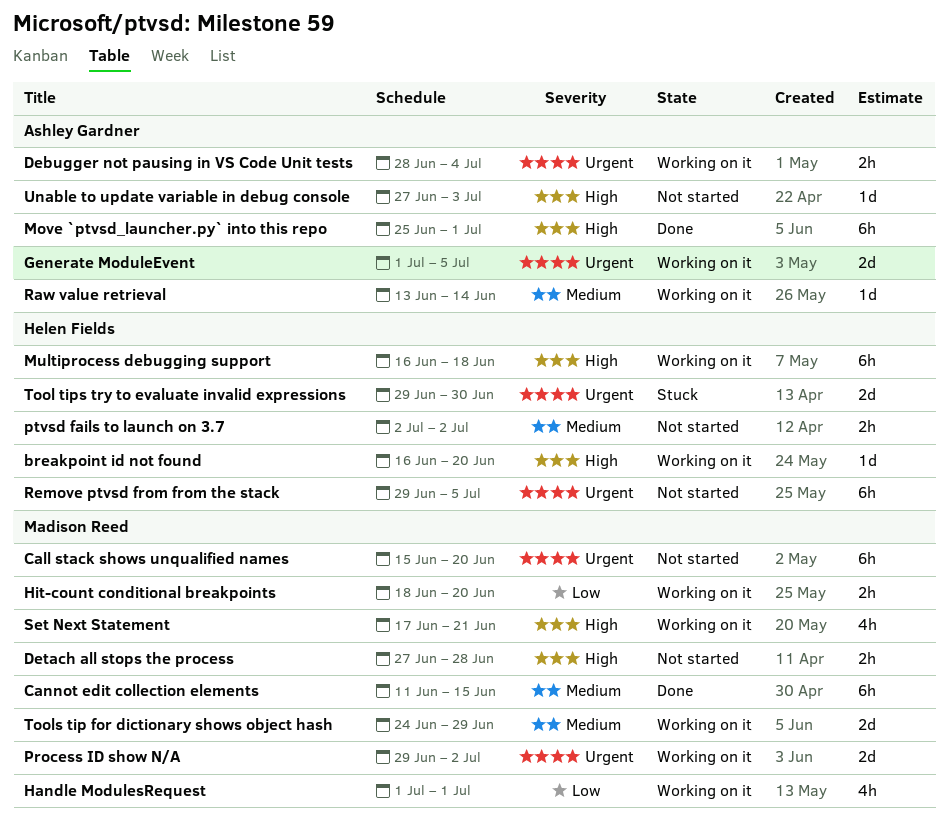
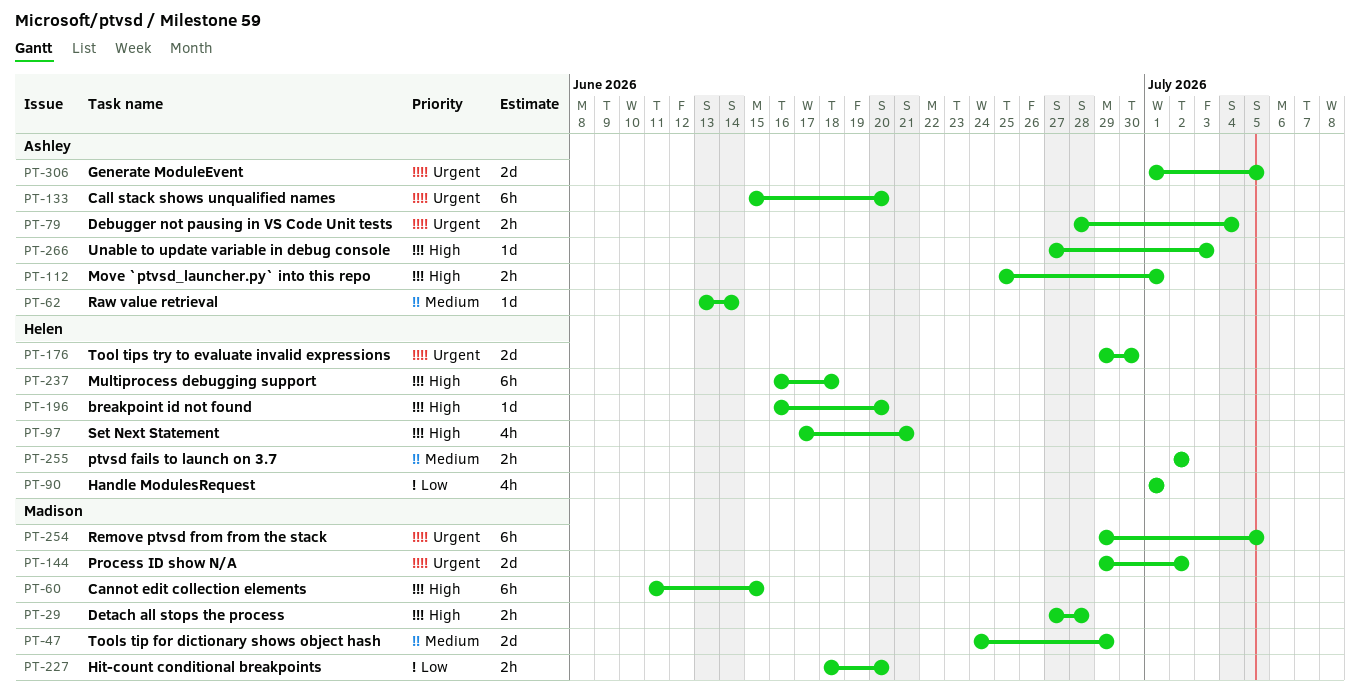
Call stack shows unqualified names, owner: Madison Reed -> Ashley Gardner
Cannot edit collection elements, priority: Medium -> High
Handle ModulesRequest, owner: Madison Reed -> Helen Fields
Move `ptvsd_launcher.py` into this repo, estimate: 6h -> 2h
Remove ptvsd from from the stack, owner: Helen Fields -> Madison Reed
Set Next Statement, owner: Madison Reed -> Helen Fields

